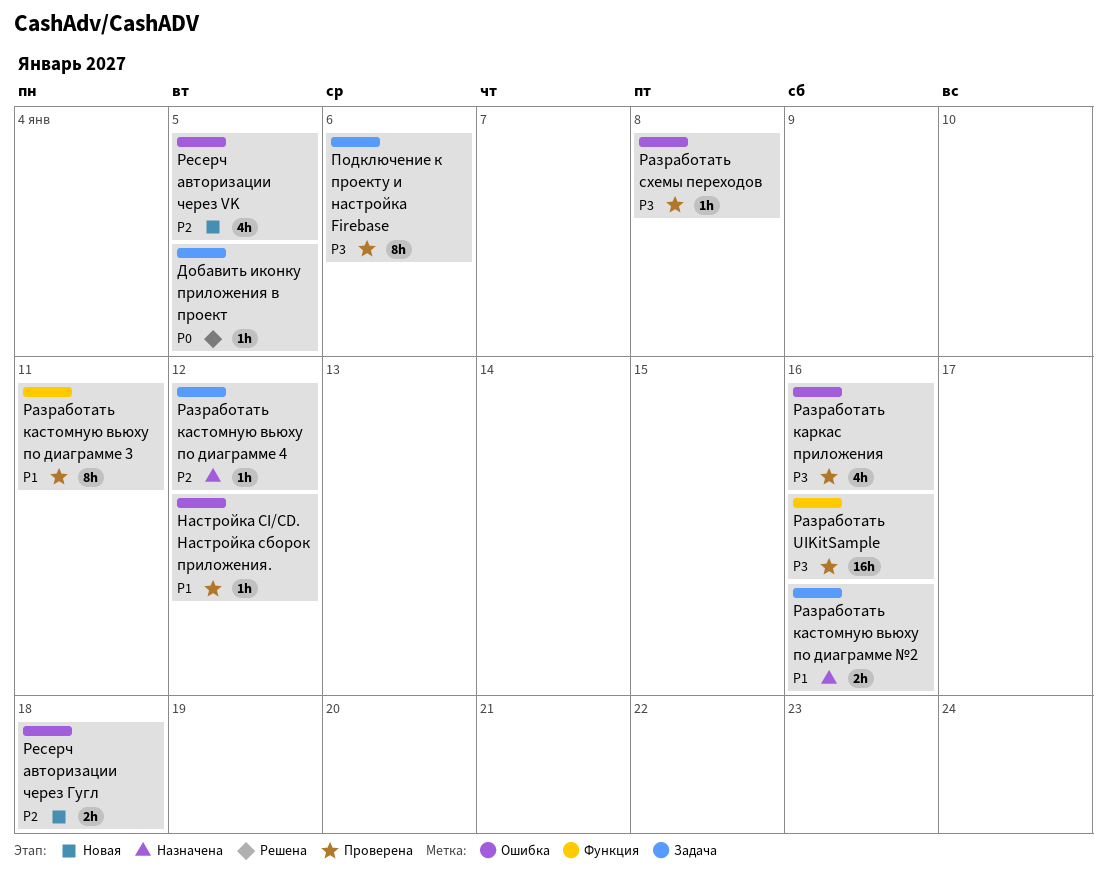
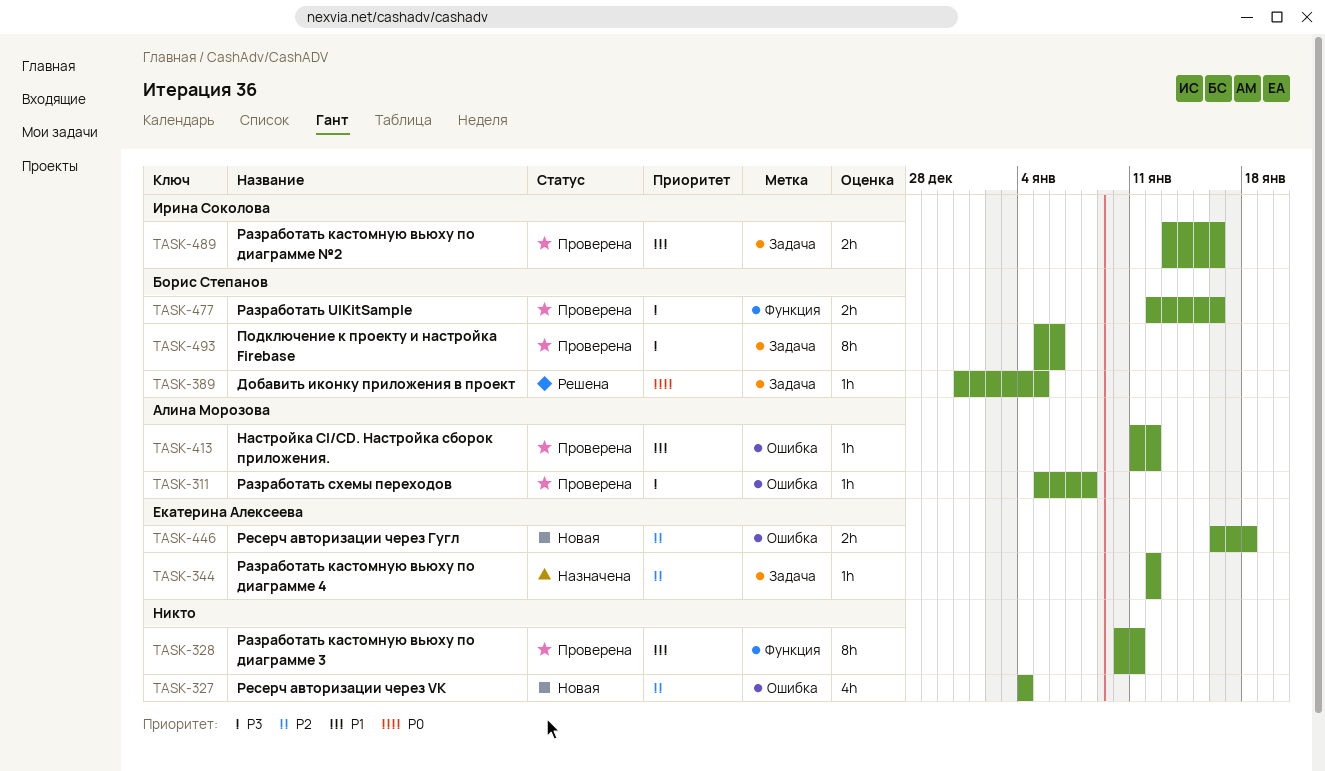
Разработать UIKitSample, estimate: 16h -> 2h
Разработать каркас приложения: present -> none
Разработать кастомную вьюху по диаграмме №2, status: Назначена -> Проверена
Ресерч авторизации через VK, due: Jan 5 -> Jan 4

